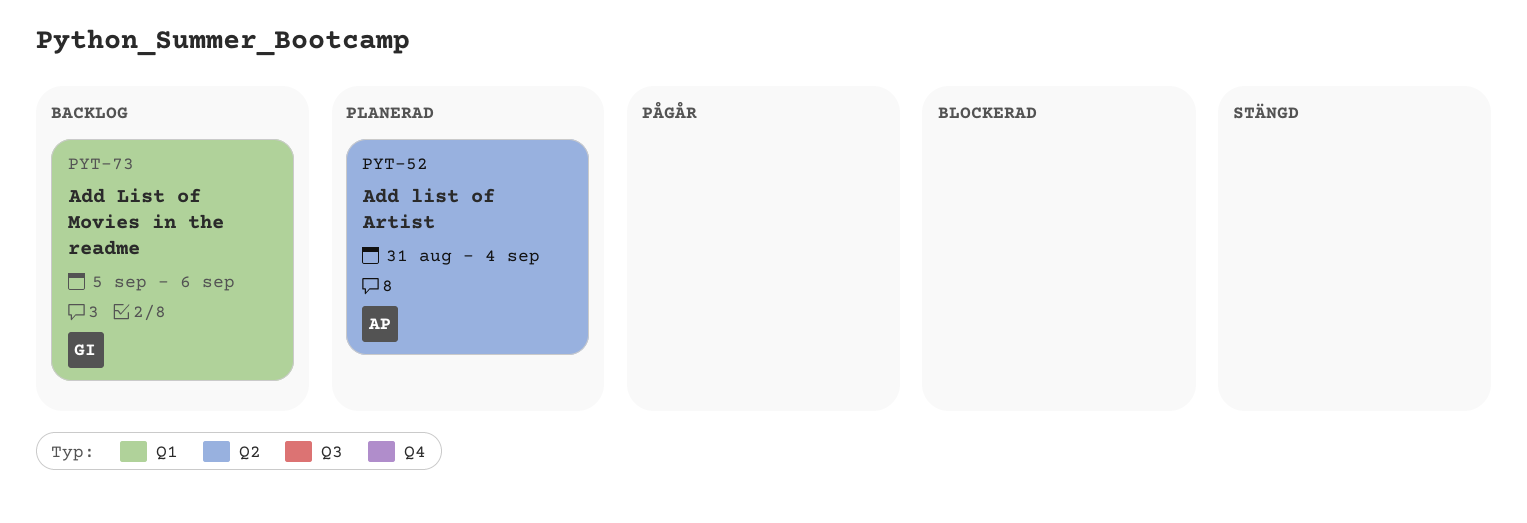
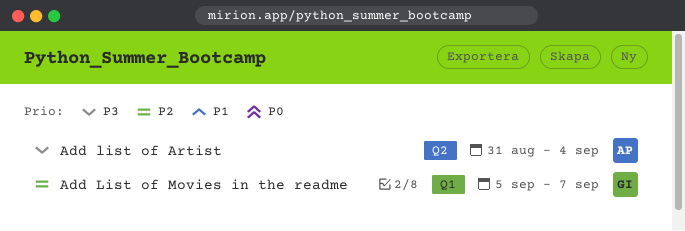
Add List of Movies in the readme, due: Sep 6 -> Sep 7

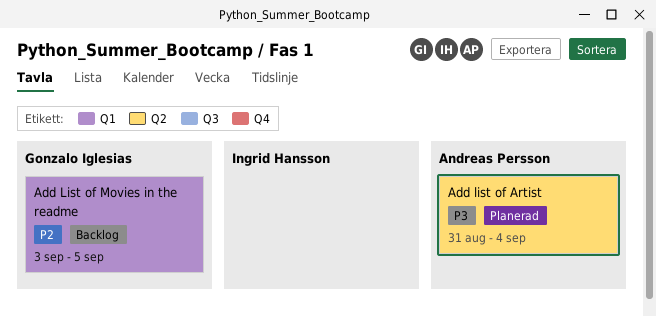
Add List of Movies in the readme, start: Sep 5 -> Sep 3
Add List of Movies in the readme, due: Sep 7 -> Sep 5

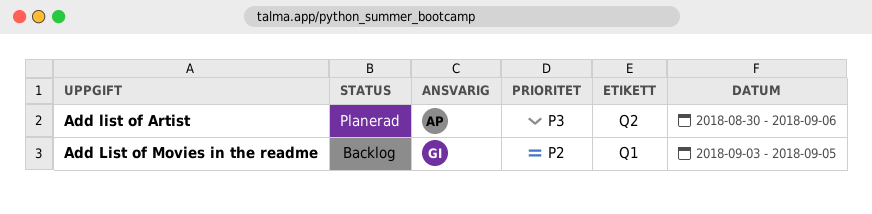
Add list of Artist, start: Aug 31 -> Aug 30
Add list of Artist, due: Sep 4 -> Sep 6

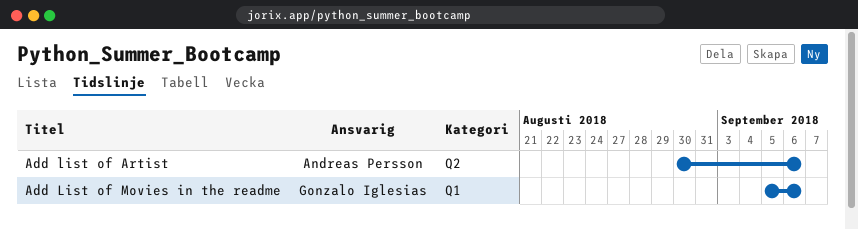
Add List of Movies in the readme, start: Sep 3 -> Sep 5
Add List of Movies in the readme, due: Sep 5 -> Sep 6

